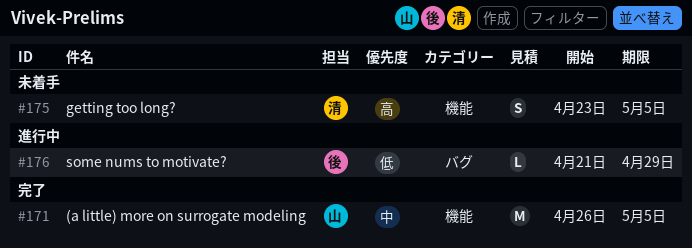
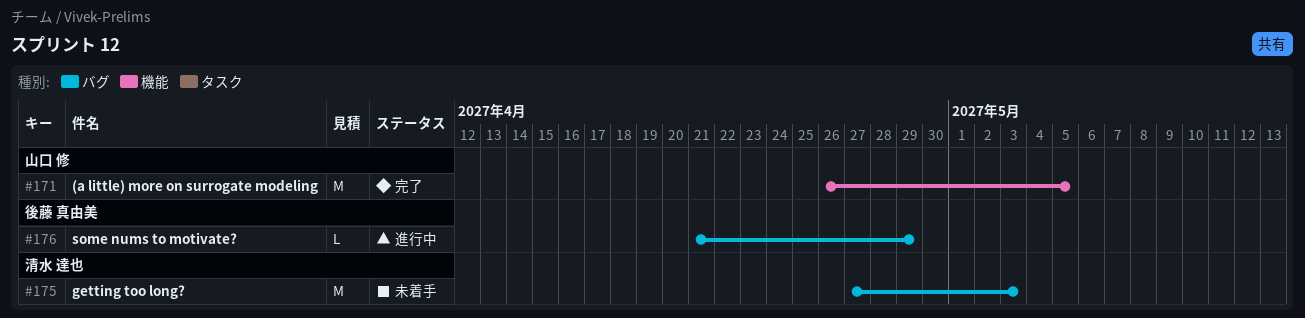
#175, label: 機能 -> バグ
#175, estimate: S -> M
#175, start: Apr 23 -> Apr 27
#175, due: May 5 -> May 3

